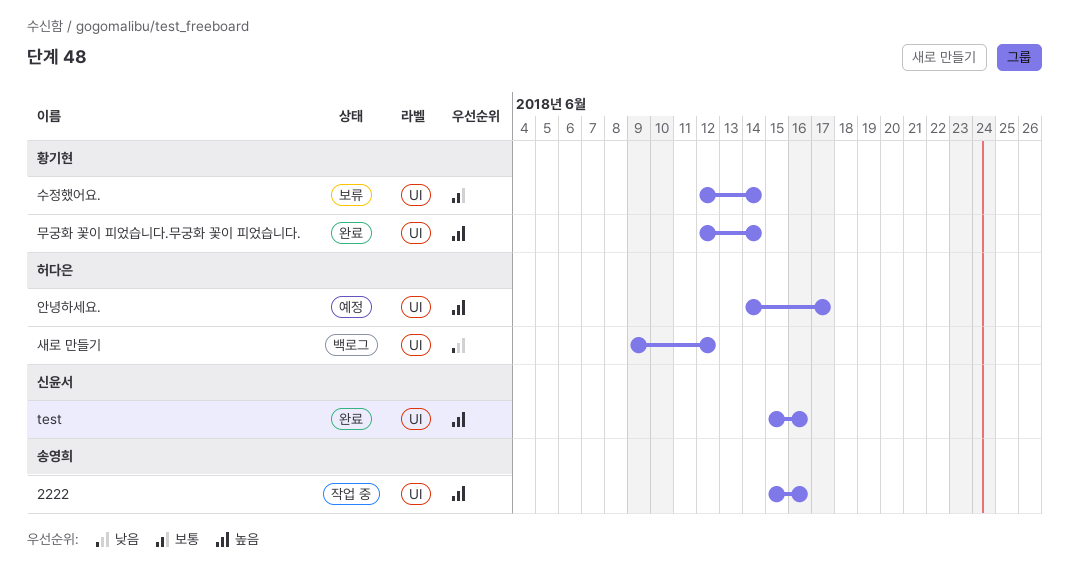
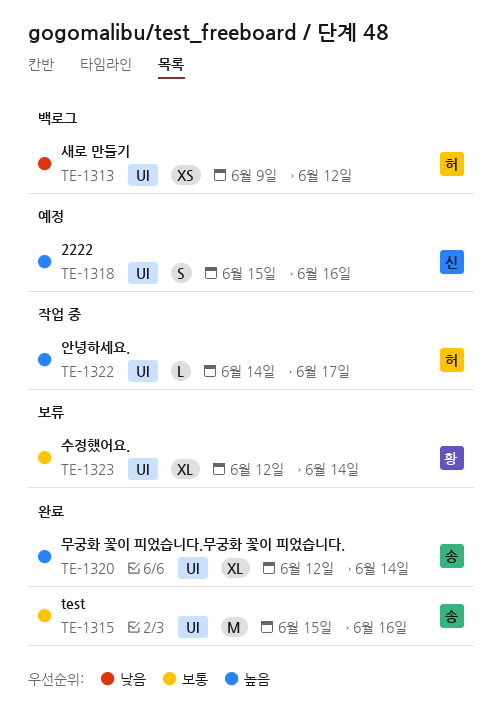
2222, status: 작업 중 -> 예정
2222, owner: 송영희 -> 신윤서
test, owner: 신윤서 -> 송영희
test, priority: 높음 -> 보통
무궁화 꽃이 피었습니다.무궁화 꽃이 피었습니다., owner: 황기현 -> 송영희
안녕하세요., status: 예정 -> 작업 중

